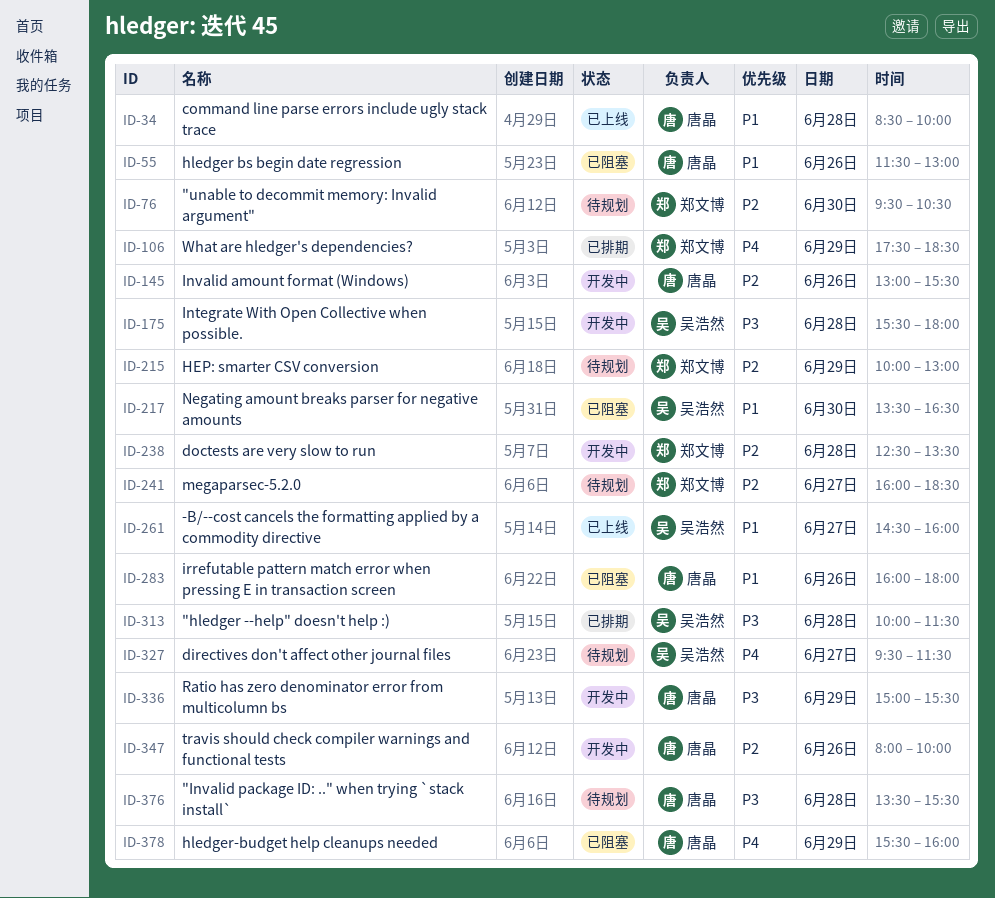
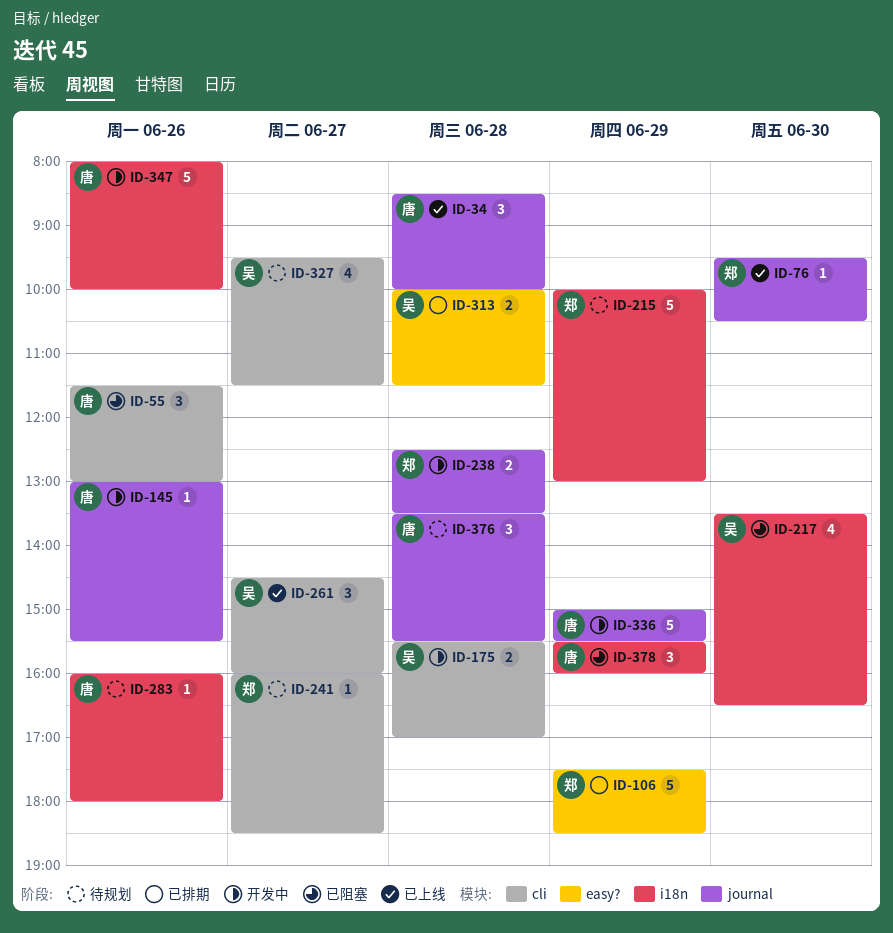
ID-76, status: 待规划 -> 已上线
ID-175, ends: 18:00 -> 17:00
ID-283, status: 已阻塞 -> 待规划

